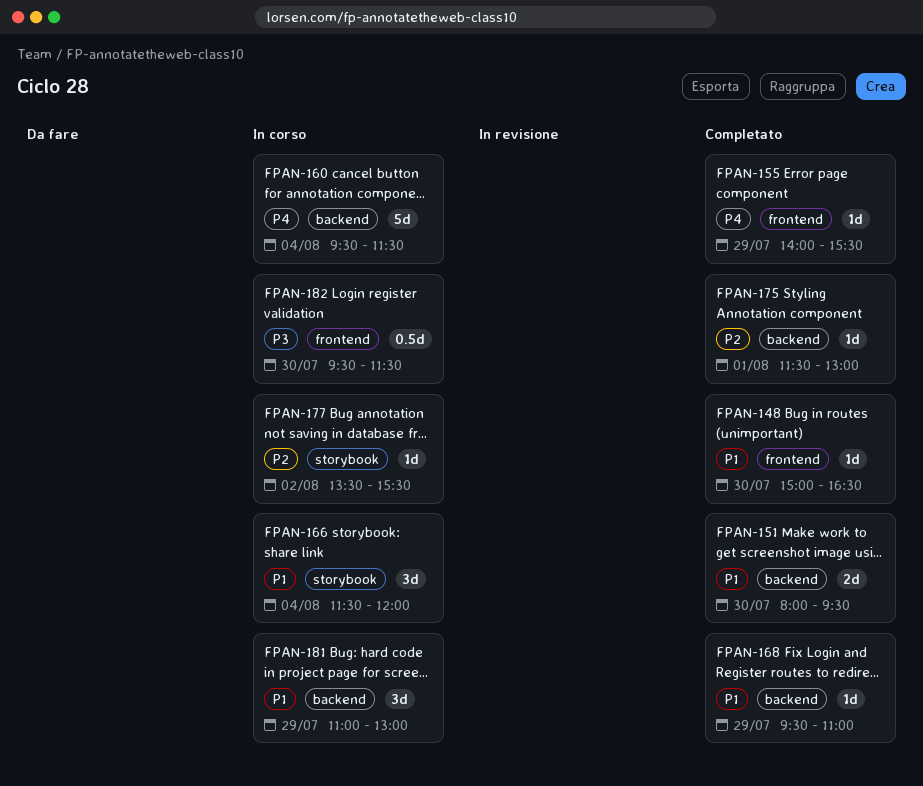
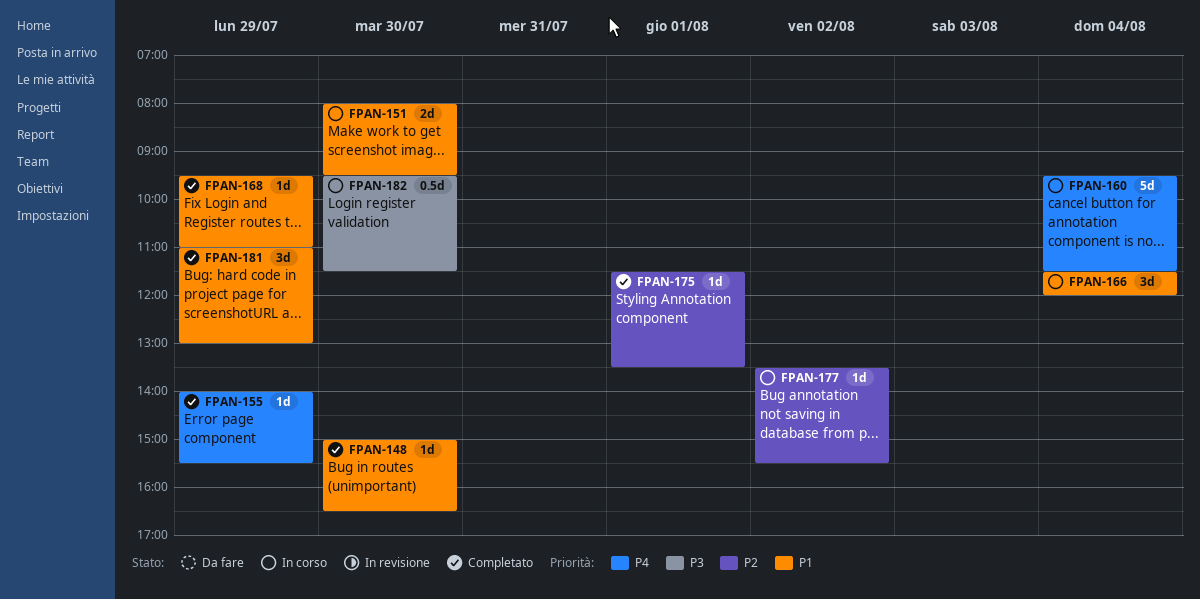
FPAN-151, status: Completato -> In corso
FPAN-175, ends: 13:00 -> 13:30
FPAN-181, status: In corso -> Completato

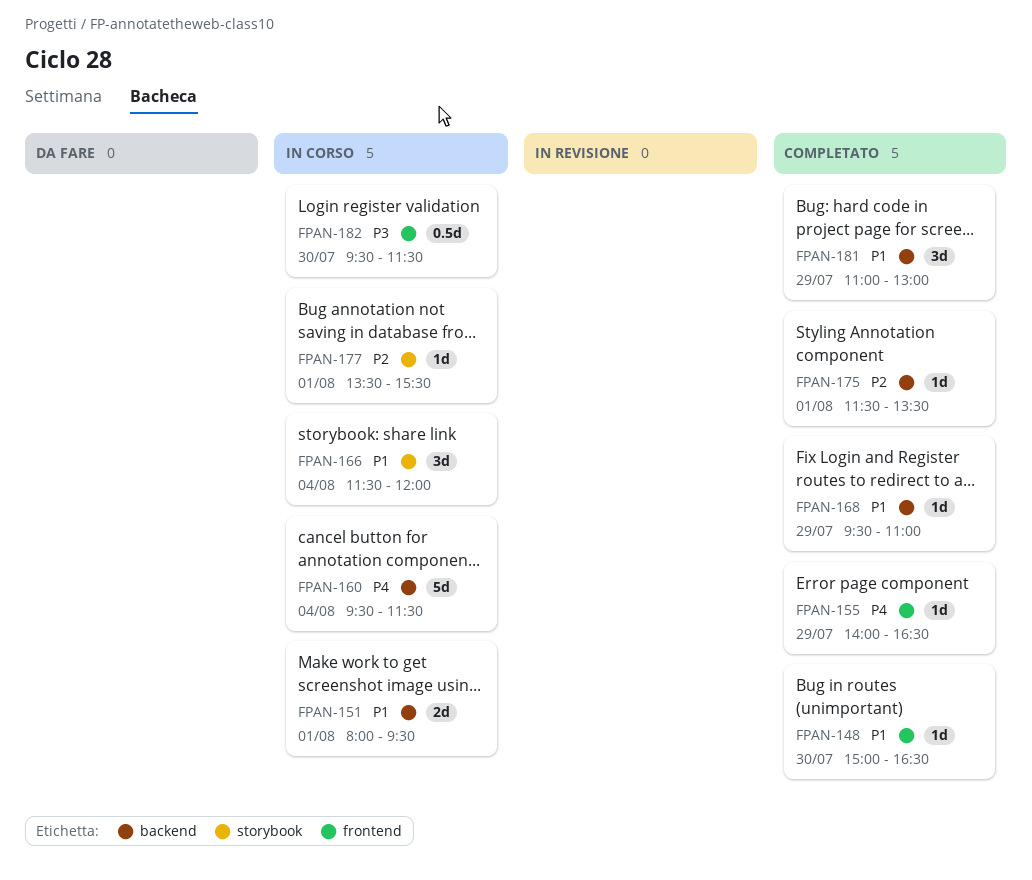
FPAN-151, day: Jul 30 -> Aug 1
FPAN-155, ends: 15:30 -> 16:30
FPAN-177, day: Aug 2 -> Aug 1

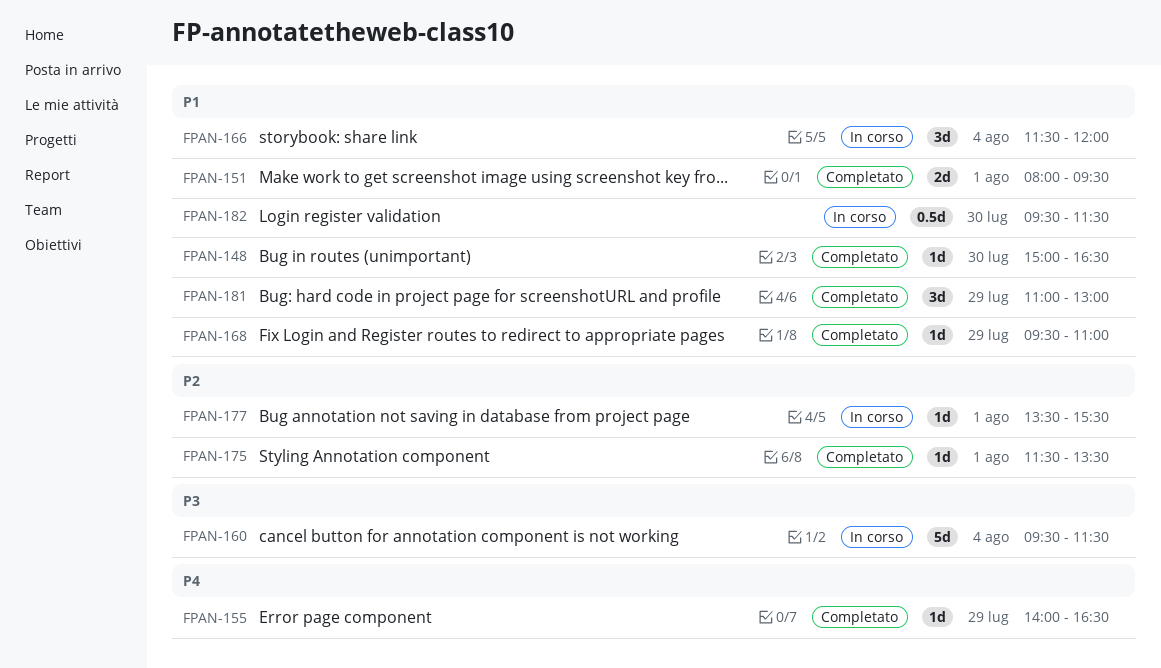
FPAN-151, status: In corso -> Completato
FPAN-160, priority: P4 -> P3
FPAN-182, priority: P3 -> P1

